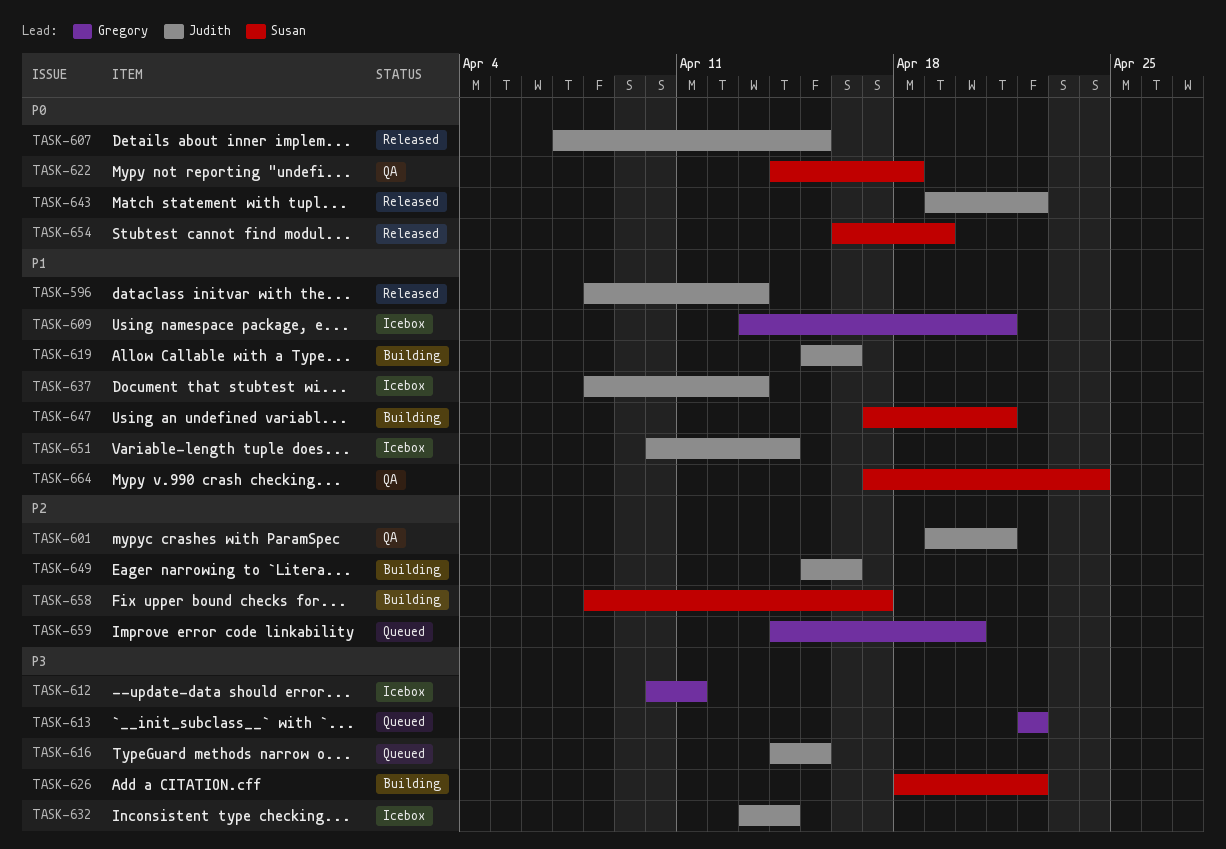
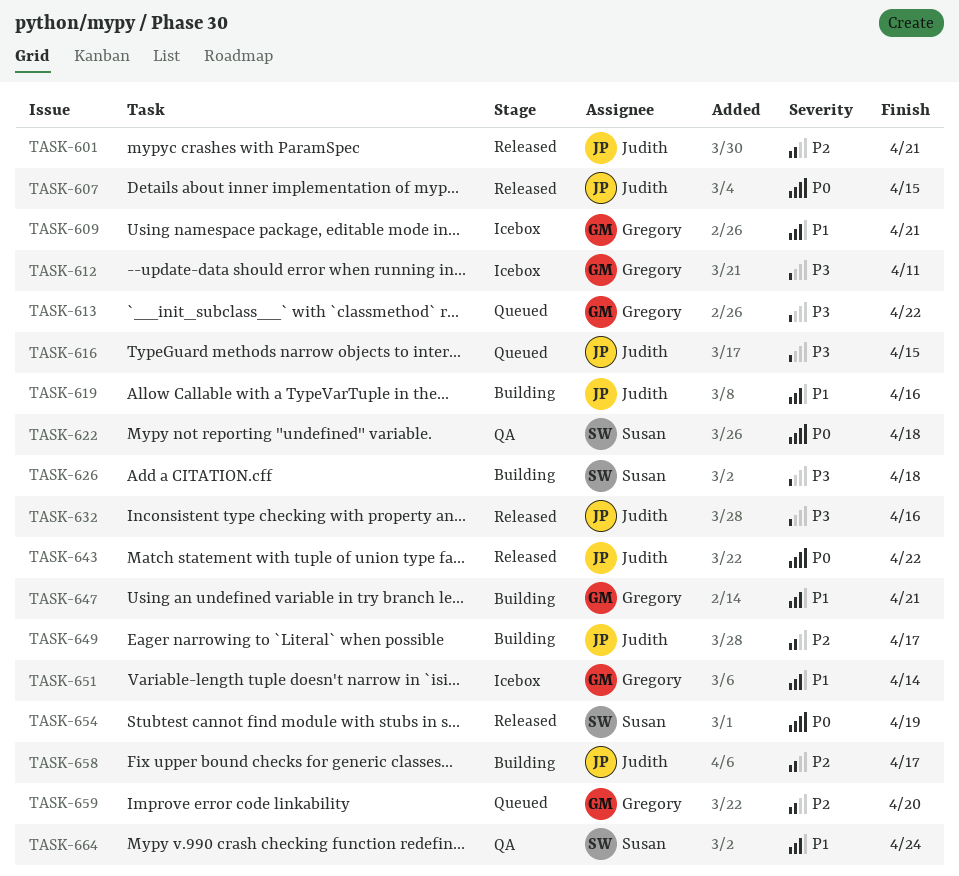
TASK-596: present -> none
TASK-601, status: QA -> Released
TASK-626, due: Apr 22 -> Apr 18
TASK-632, status: Icebox -> Released
TASK-632, due: Apr 14 -> Apr 16
TASK-637: present -> none
TASK-647, owner: Susan -> Gregory
TASK-649, due: Apr 16 -> Apr 17
TASK-651, owner: Judith -> Gregory
TASK-658, owner: Susan -> Judith

